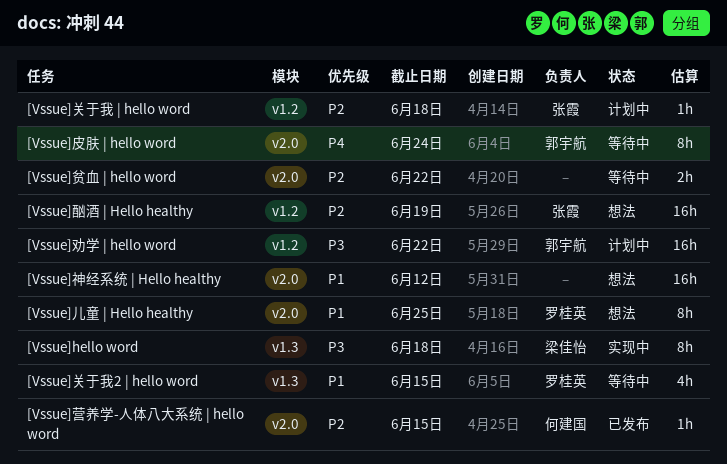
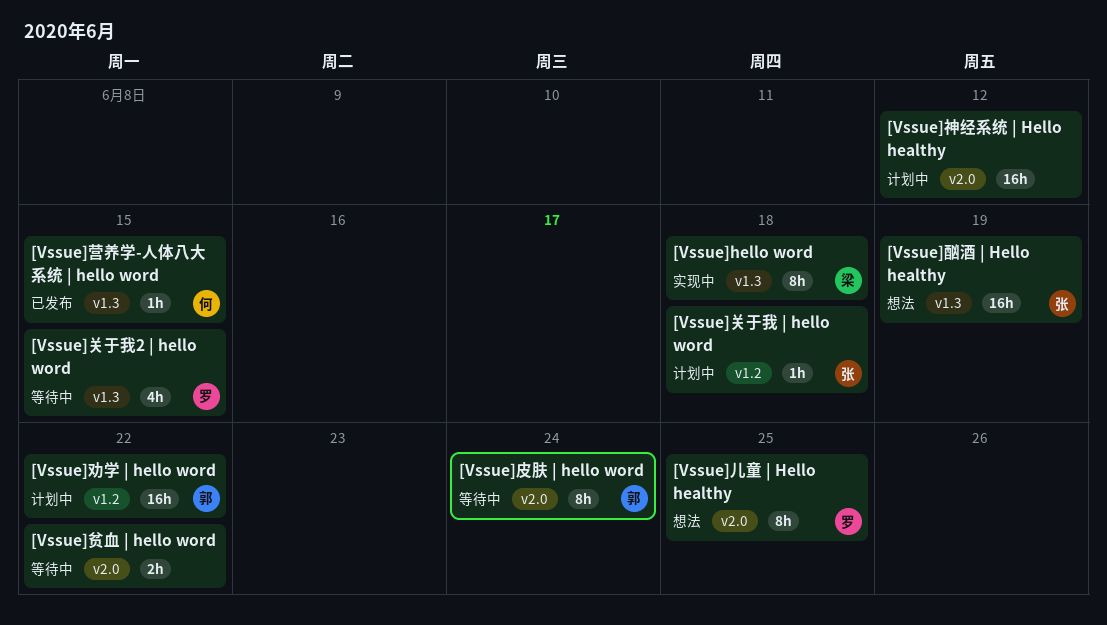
[Vssue]神经系统 | Hello healthy, status: 想法 -> 计划中
[Vssue]营养学-人体八大系统 | hello word, label: v2.0 -> v1.3
[Vssue]酗酒 | Hello healthy, label: v1.2 -> v1.3

